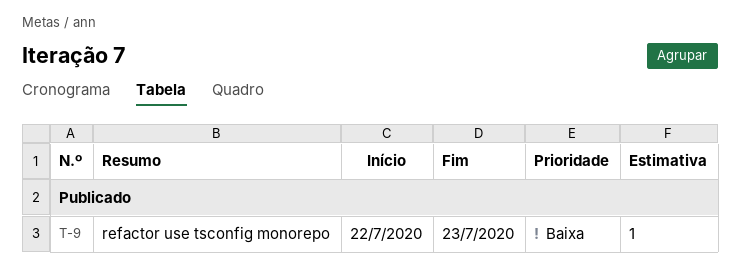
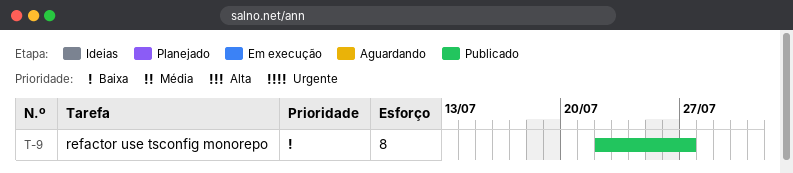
T-9, estimate: 1 -> 8
T-9, due: Jul 23 -> Jul 27

